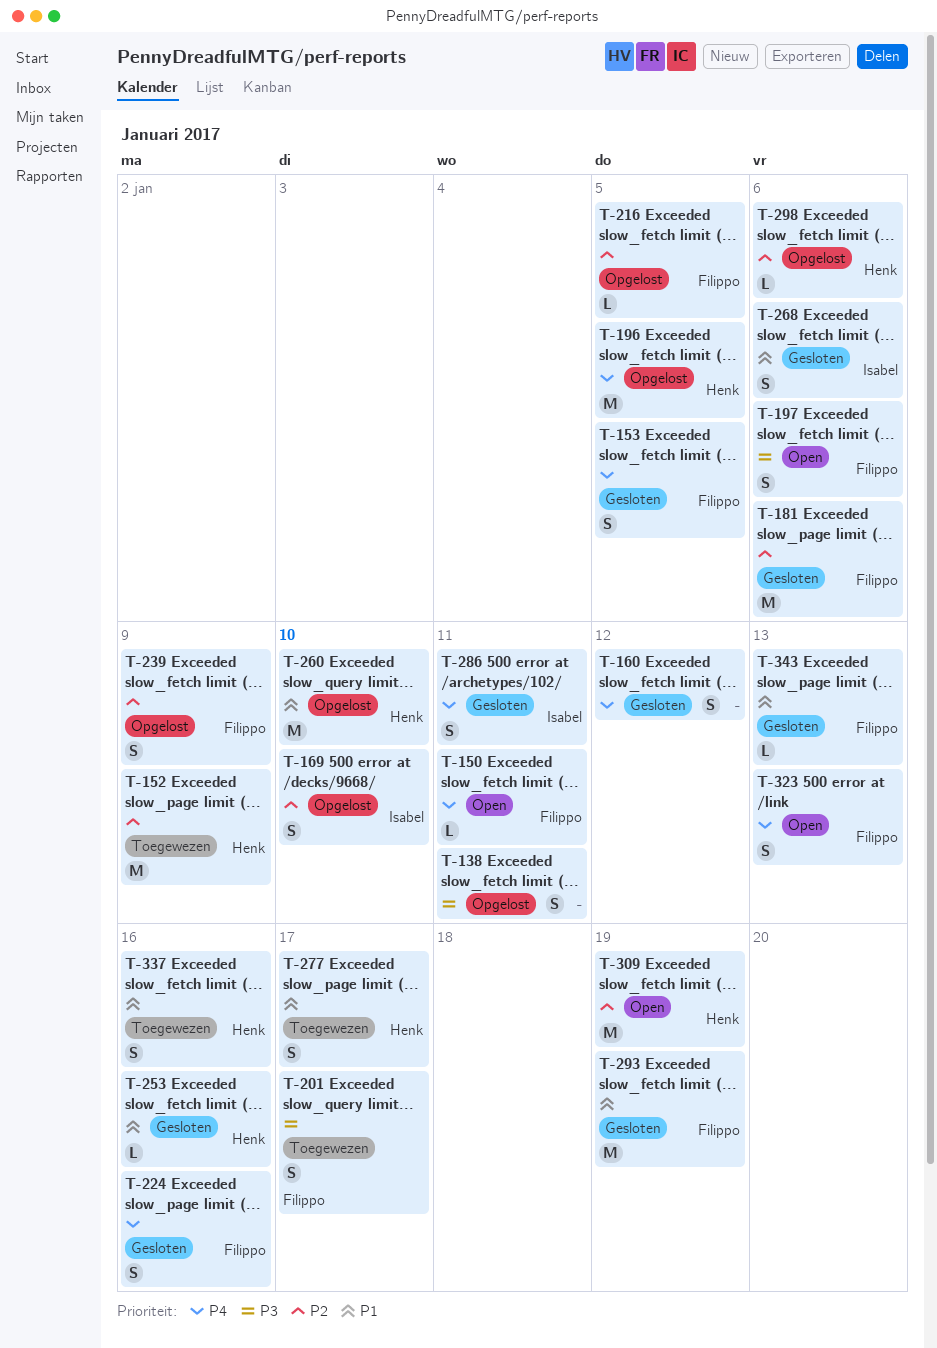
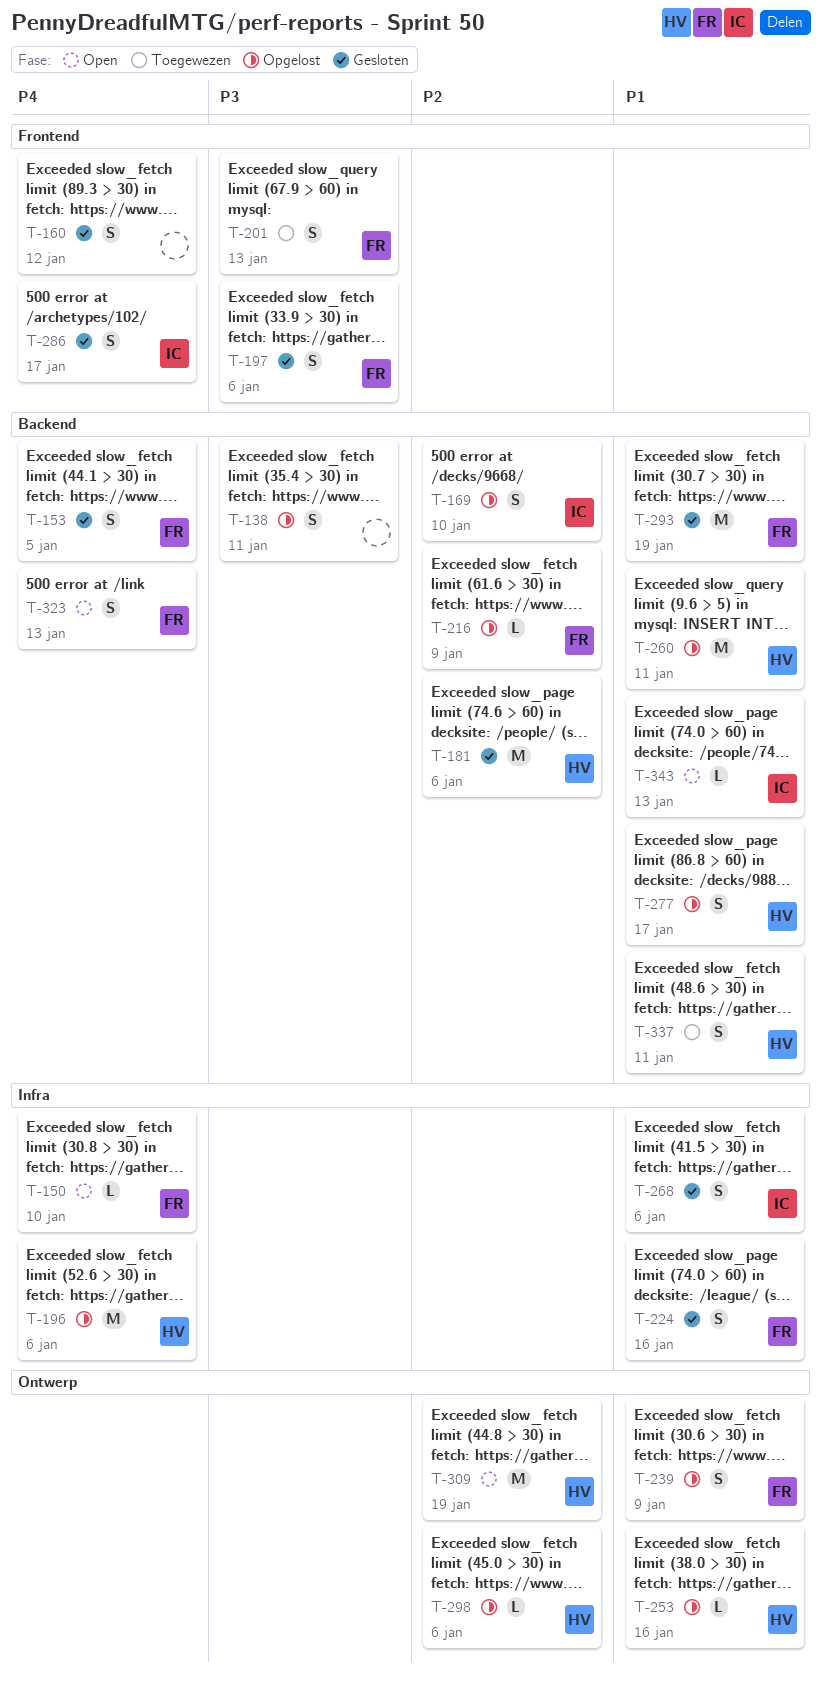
T-150, due: Jan 11 -> Jan 10
T-152: present -> none
T-181, owner: Filippo -> Henk
T-196, due: Jan 5 -> Jan 6
T-197, status: Open -> Gesloten
T-201, due: Jan 17 -> Jan 13
T-216, due: Jan 5 -> Jan 9
T-224, priority: P4 -> P1
T-239, priority: P2 -> P1
T-253, status: Gesloten -> Opgelost
T-260, due: Jan 10 -> Jan 11
T-277, status: Toegewezen -> Opgelost
T-286, due: Jan 11 -> Jan 17
T-337, due: Jan 16 -> Jan 11
T-343, status: Gesloten -> Open
T-343, owner: Filippo -> Isabel

